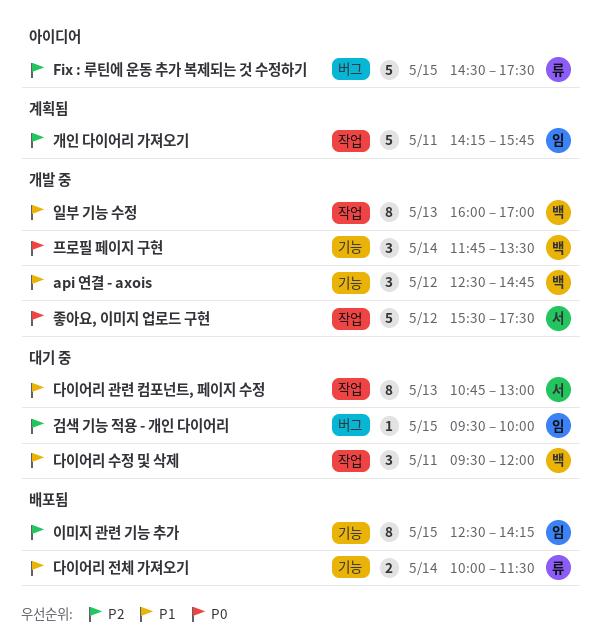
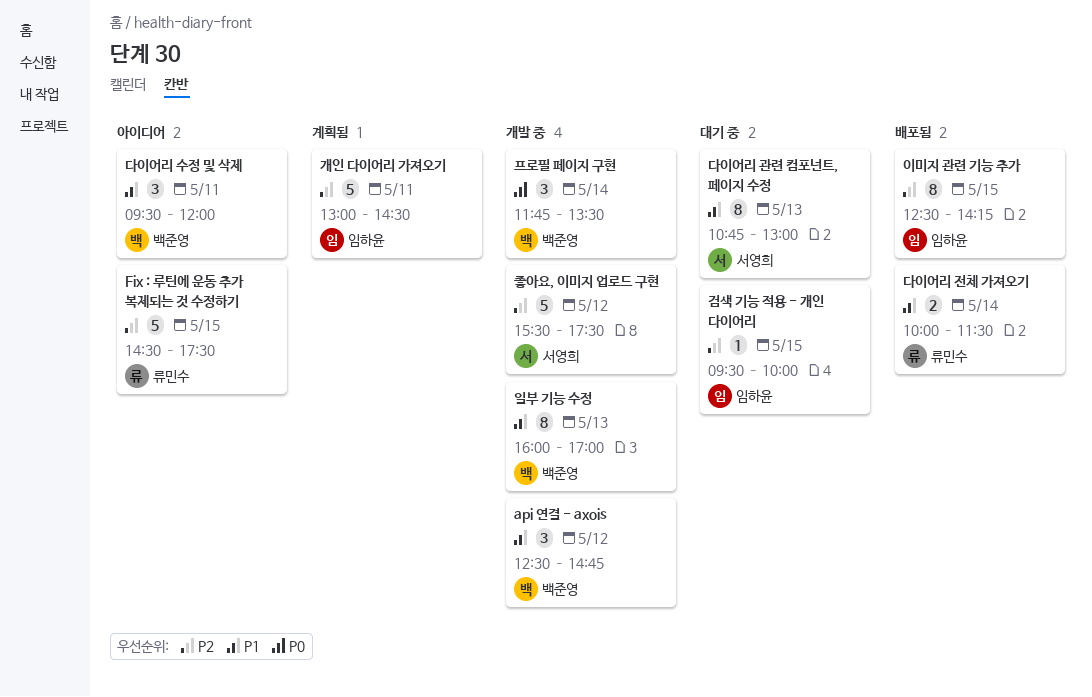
개인 다이어리 가져오기, begins: 14:15 -> 13:00
개인 다이어리 가져오기, ends: 15:45 -> 14:30
다이어리 수정 및 삭제, status: 대기 중 -> 아이디어
좋아요, 이미지 업로드 구현, priority: P0 -> P2

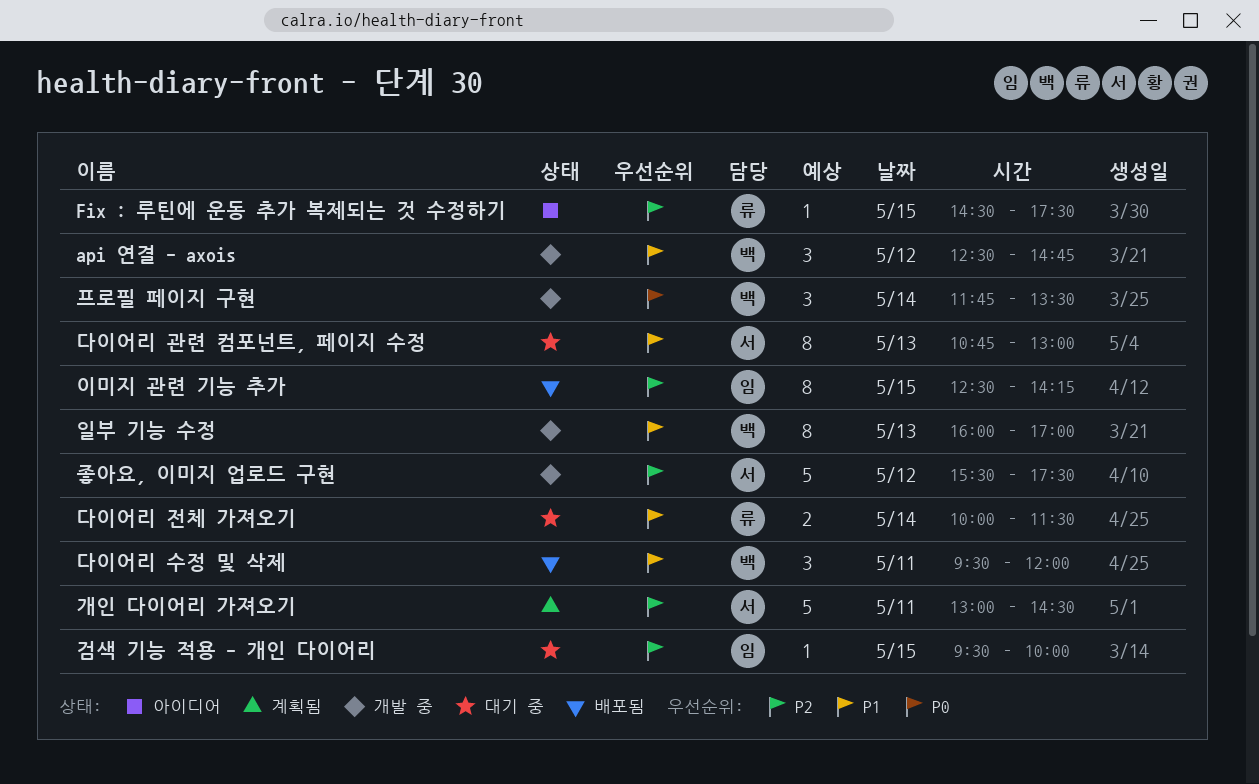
Fix : 루틴에 운동 추가 복제되는 것 수정하기, estimate: 5 -> 1
개인 다이어리 가져오기, owner: 임하윤 -> 서영희
다이어리 수정 및 삭제, status: 아이디어 -> 배포됨
다이어리 전체 가져오기, status: 배포됨 -> 대기 중

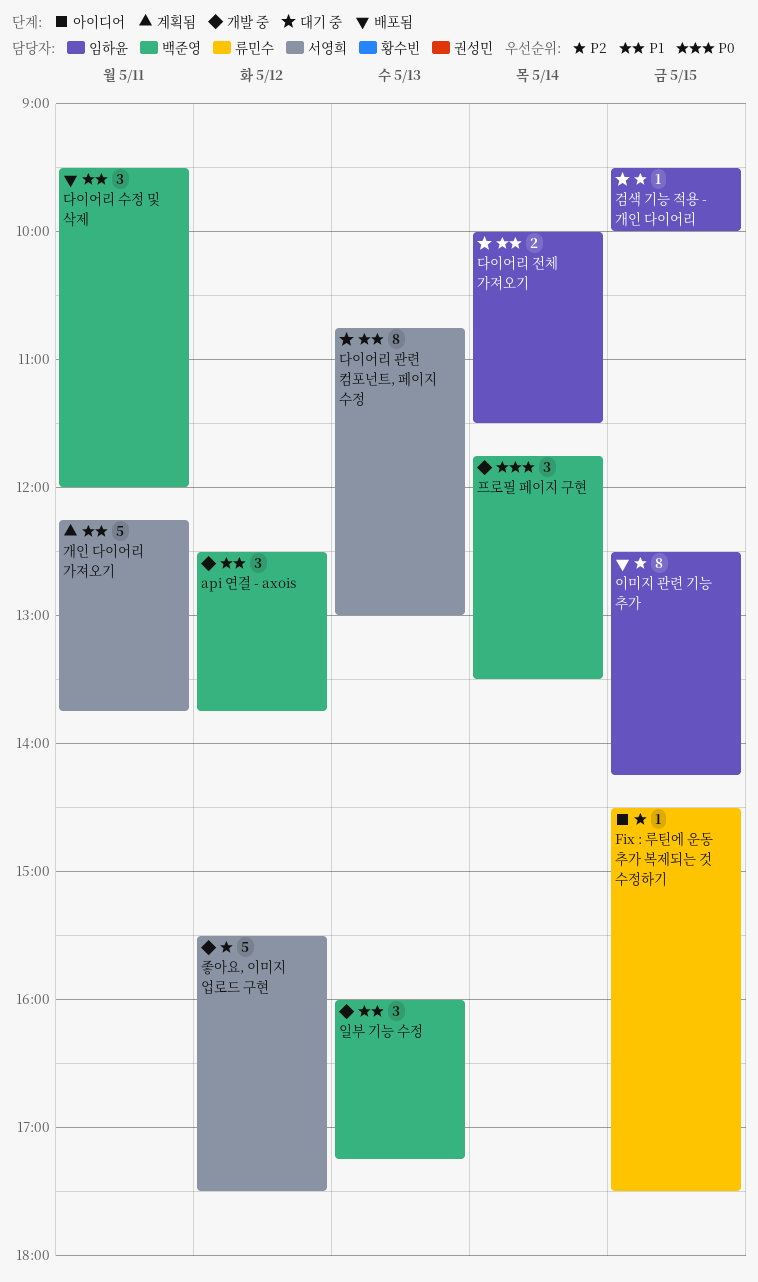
api 연결 - axois, ends: 14:45 -> 13:45
개인 다이어리 가져오기, priority: P2 -> P1
개인 다이어리 가져오기, begins: 13:00 -> 12:15
개인 다이어리 가져오기, ends: 14:30 -> 13:45
다이어리 전체 가져오기, owner: 류민수 -> 임하윤
일부 기능 수정, estimate: 8 -> 3
일부 기능 수정, ends: 17:00 -> 17:15

